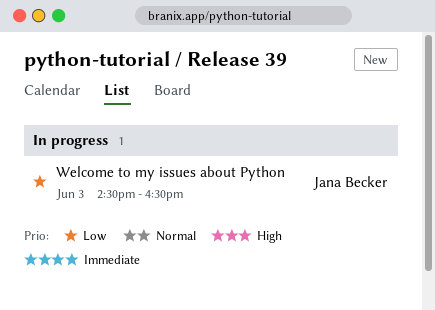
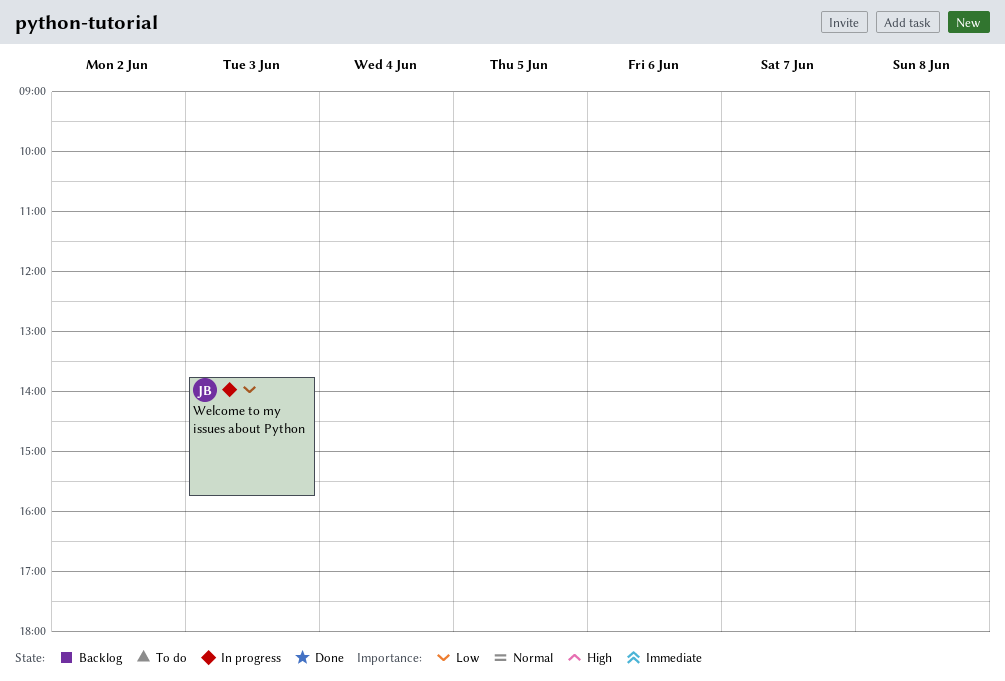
Welcome to my issues about Python, begins: 14:30 -> 13:45
Welcome to my issues about Python, ends: 16:30 -> 15:45

